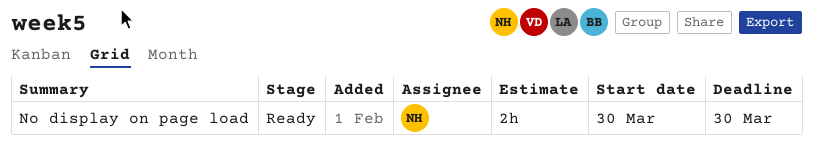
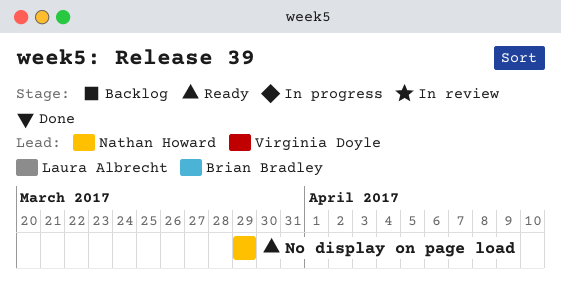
No display on page load, start: Mar 30 -> Mar 29
No display on page load, due: Mar 30 -> Mar 29

